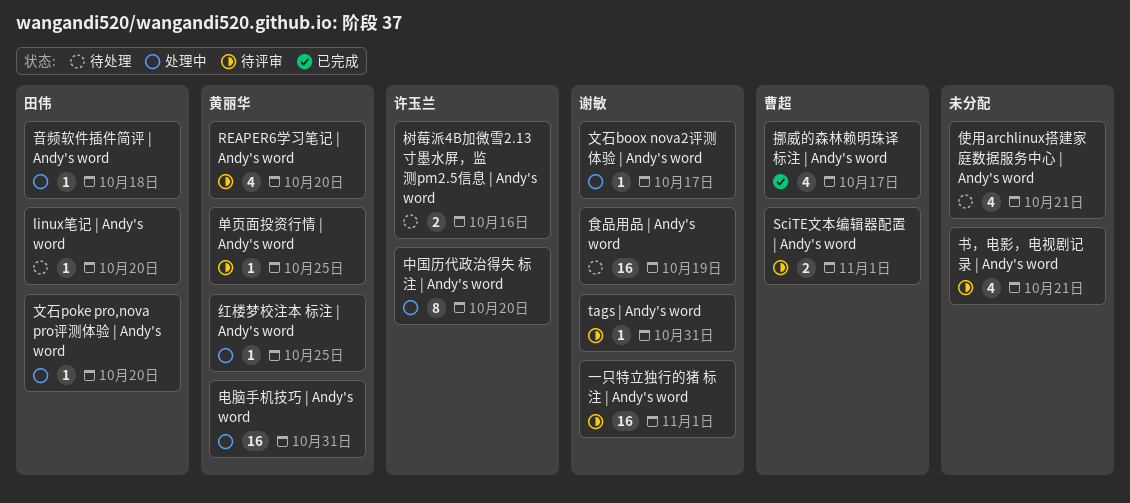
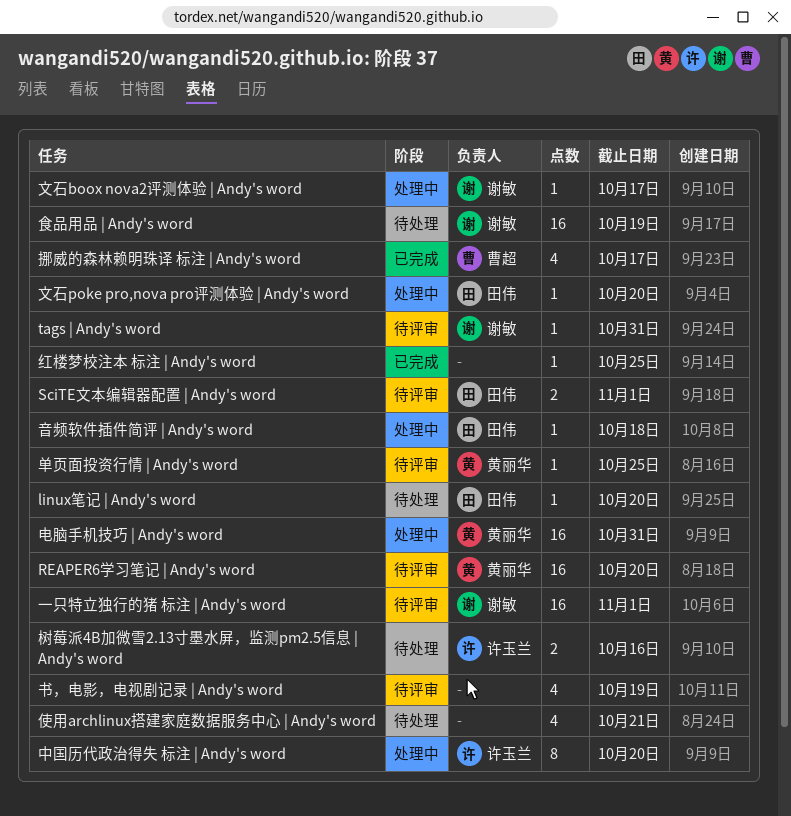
REAPER6学习笔记 | Andy's word, estimate: 4 -> 16
SciTE文本编辑器配置 | Andy's word, owner: 曹超 -> 田伟
书，电影，电视剧记录 | Andy's word, due: Oct 21 -> Oct 19
红楼梦校注本 标注 | Andy's word, status: 处理中 -> 已完成
红楼梦校注本 标注 | Andy's word, owner: 黄丽华 -> none

